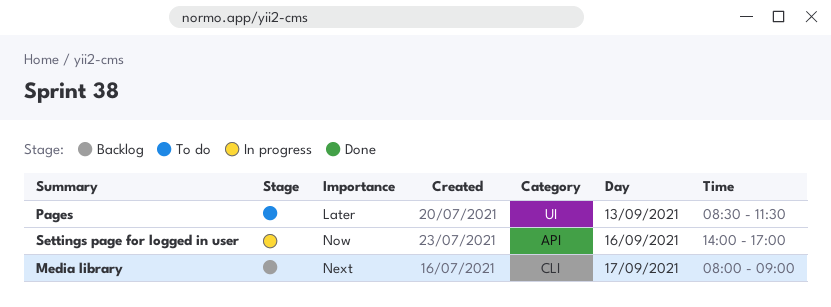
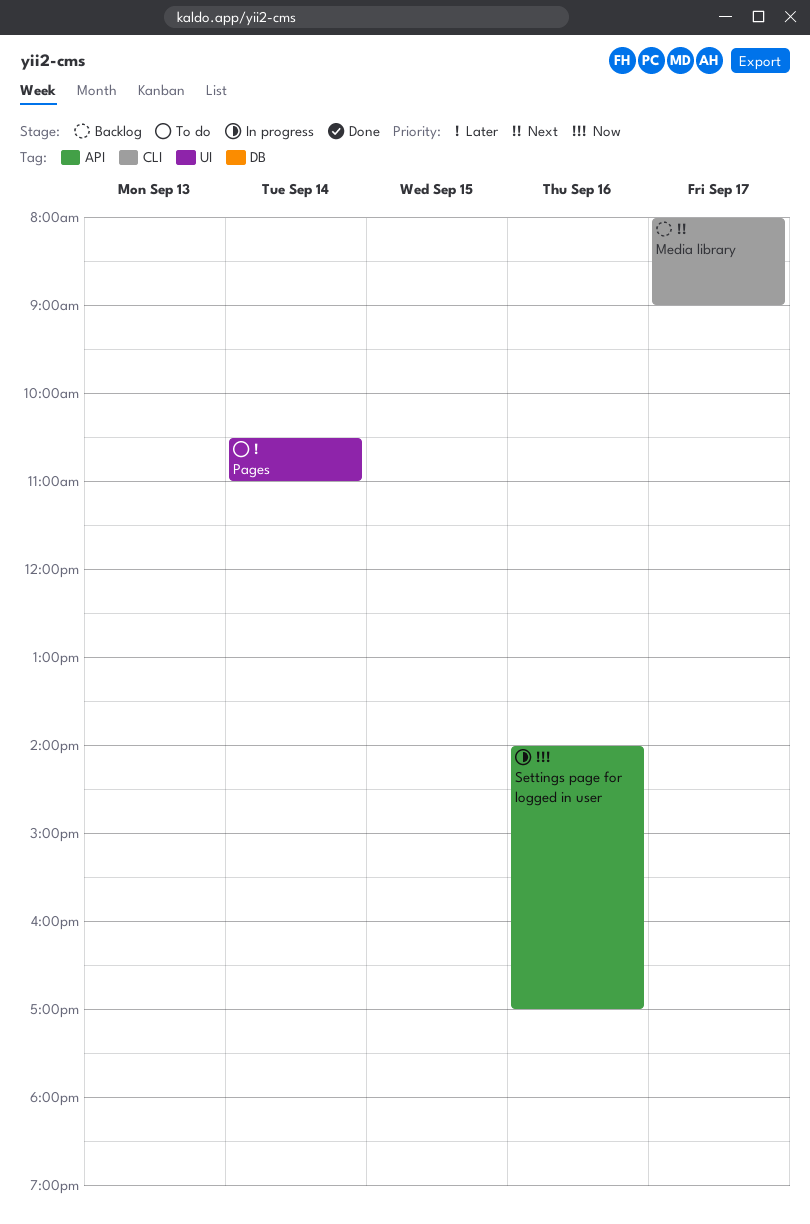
Pages, day: Sep 13 -> Sep 14
Pages, begins: 08:30 -> 10:30
Pages, ends: 11:30 -> 11:00

